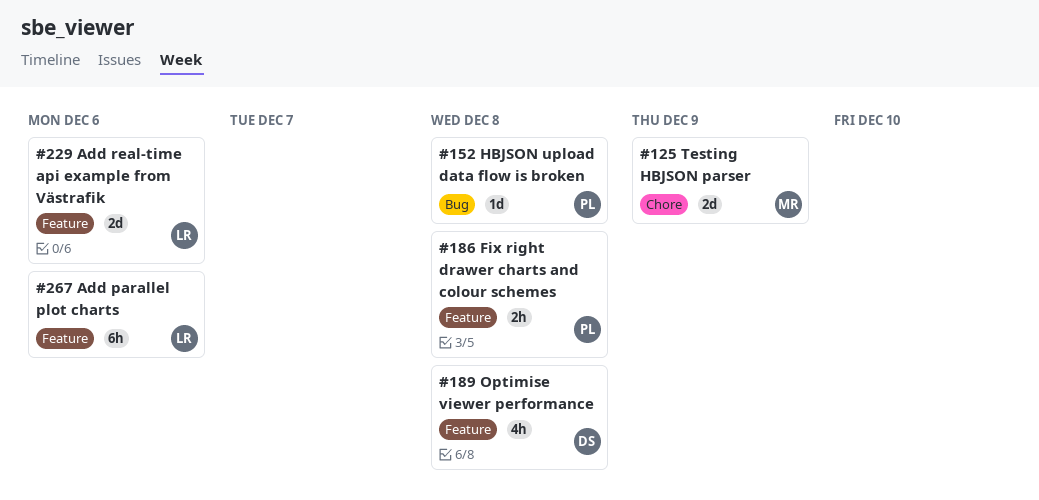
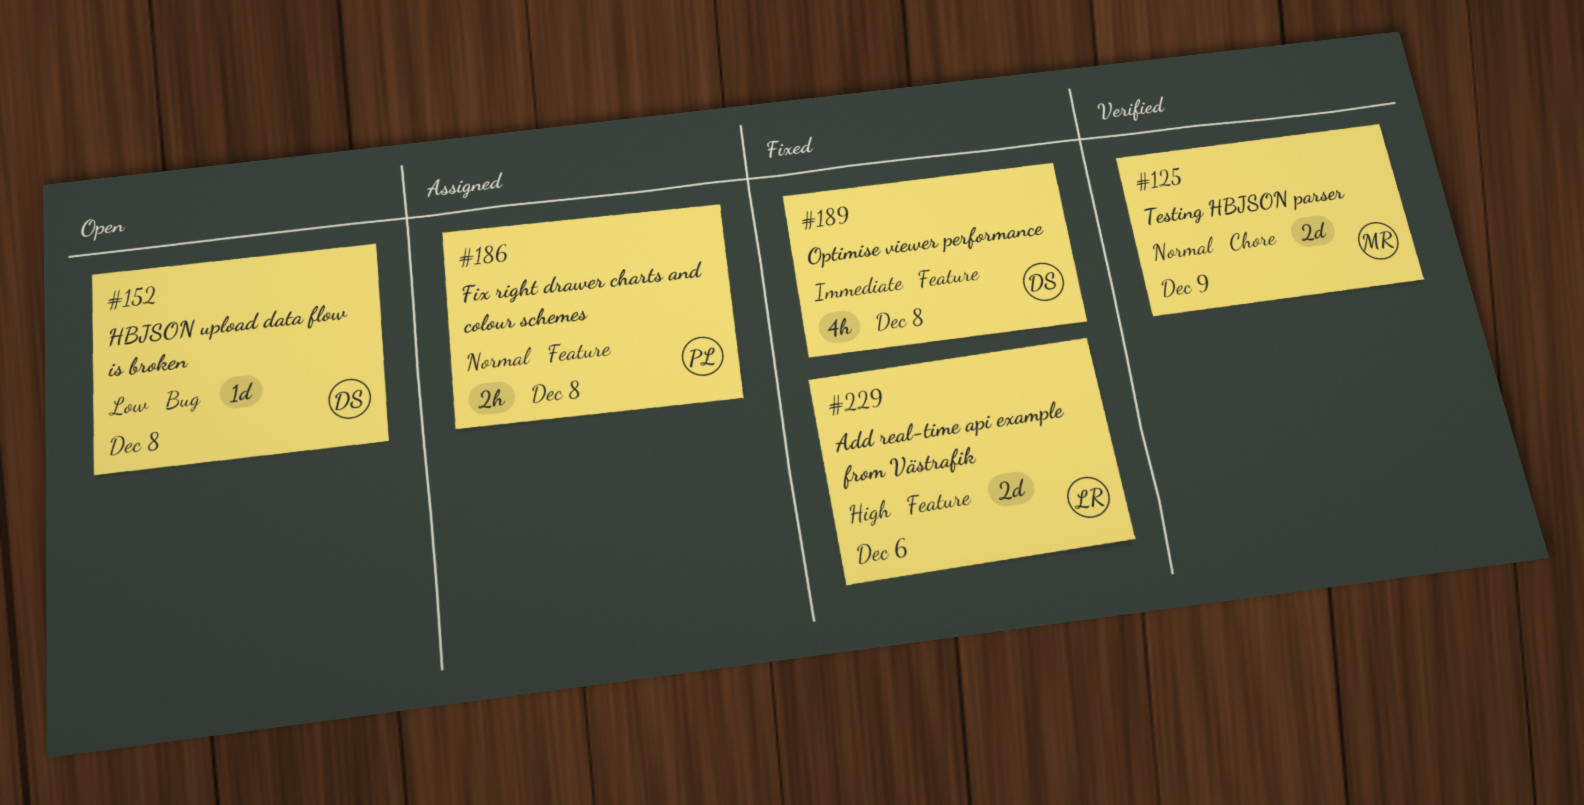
#152, owner: PL -> DS
#267: present -> none

